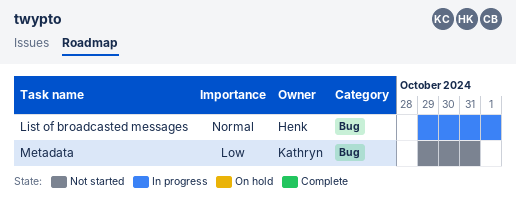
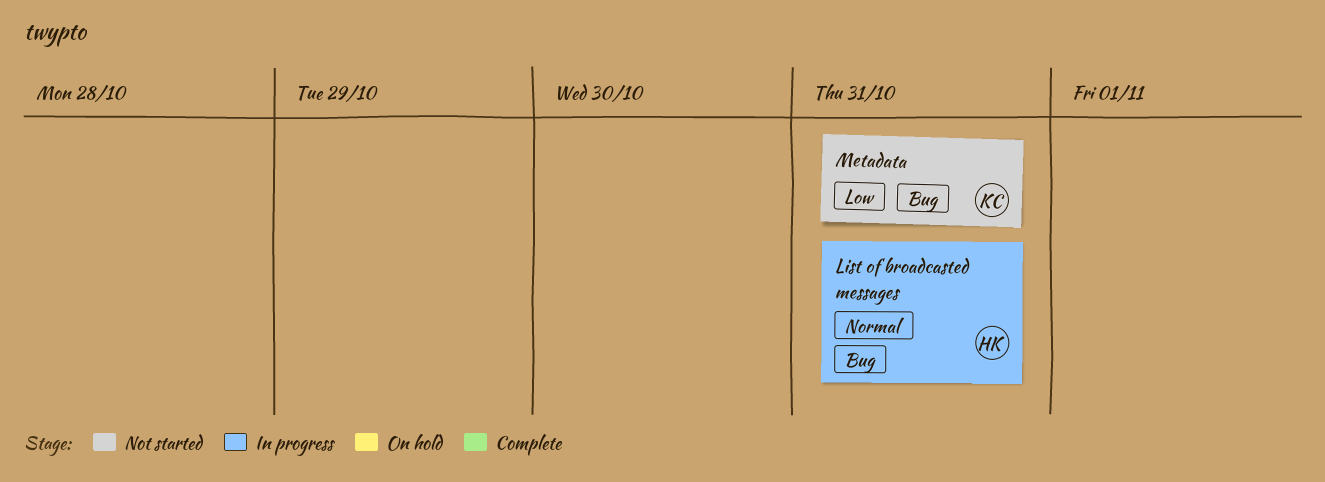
List of broadcasted messages, due: Nov 1 -> Oct 31

